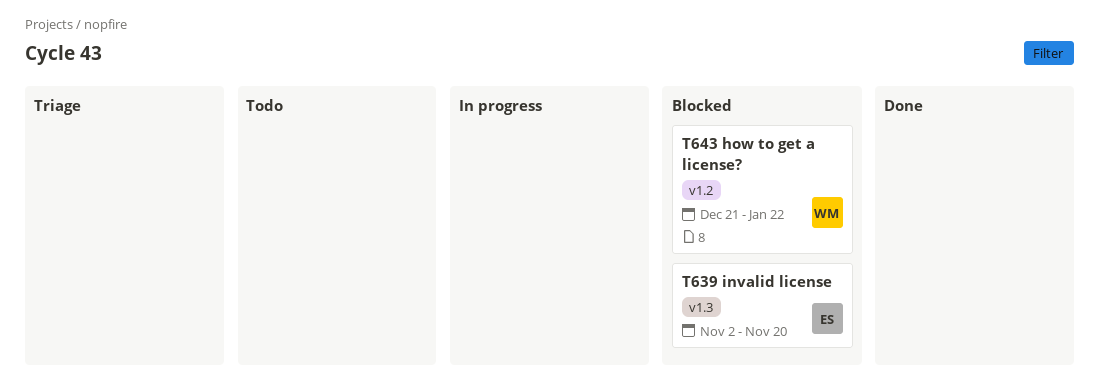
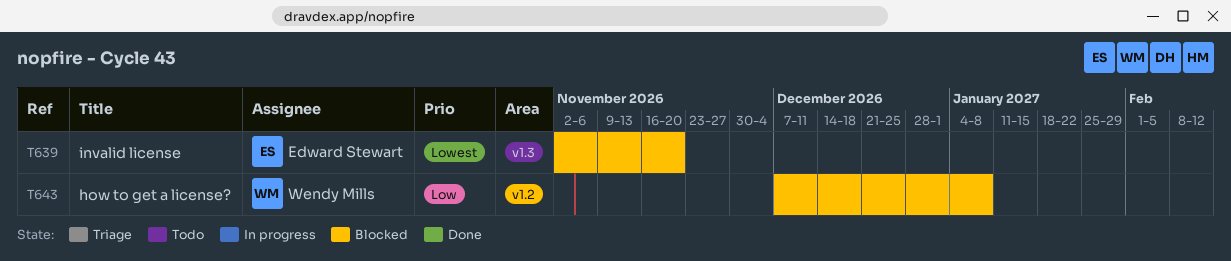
T643, start: Dec 21 -> Dec 7
T643, due: Jan 22 -> Jan 8

